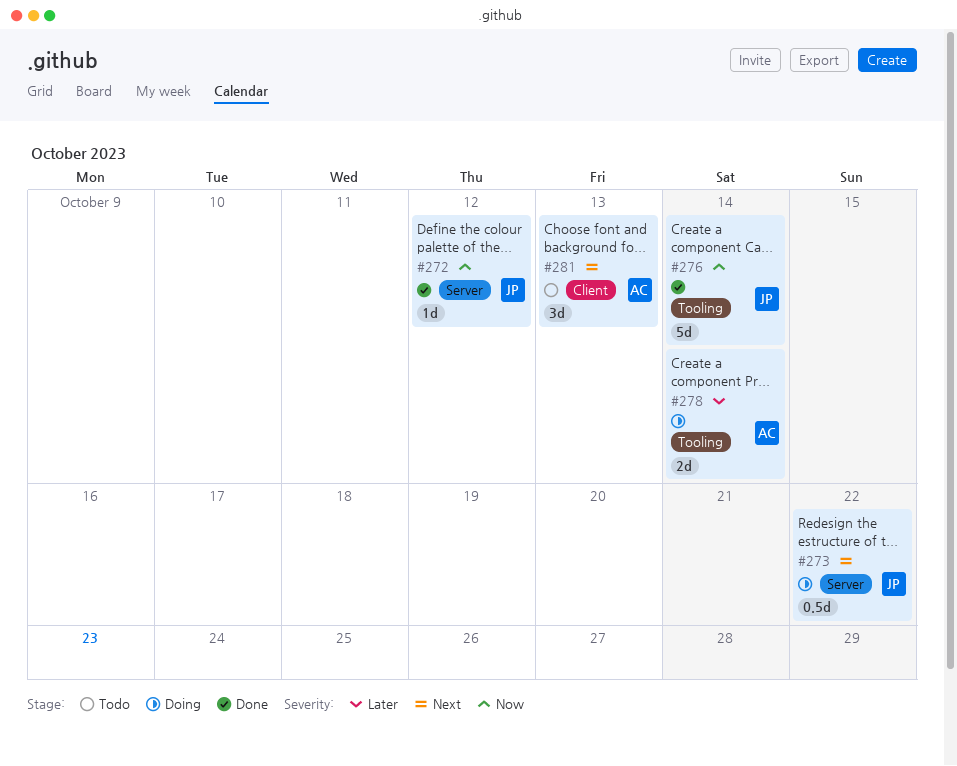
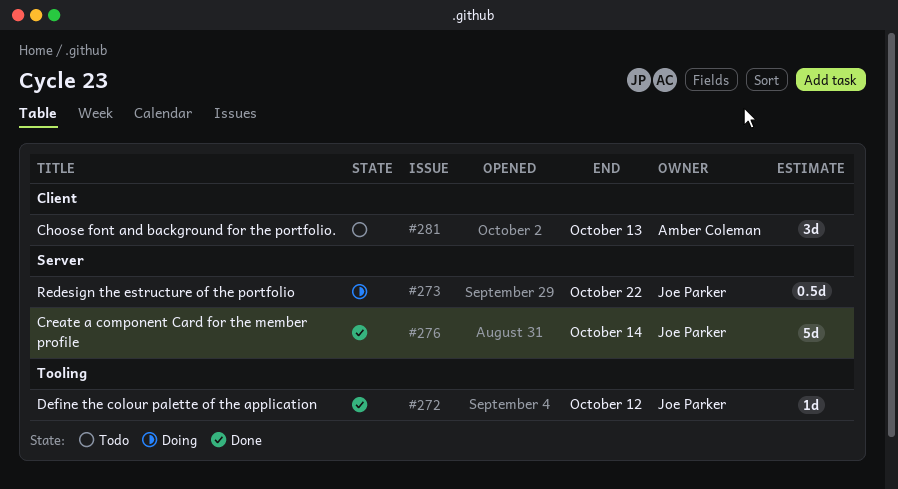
#272, label: Server -> Tooling
#276, label: Tooling -> Server
#278: present -> none

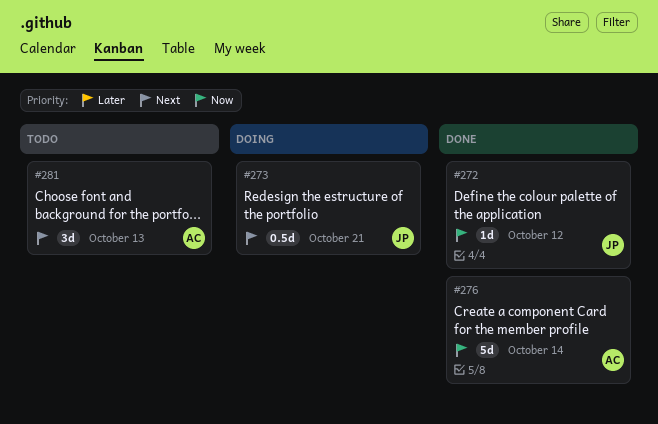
#273, due: Oct 22 -> Oct 21
#276, owner: Joe Parker -> Amber Coleman

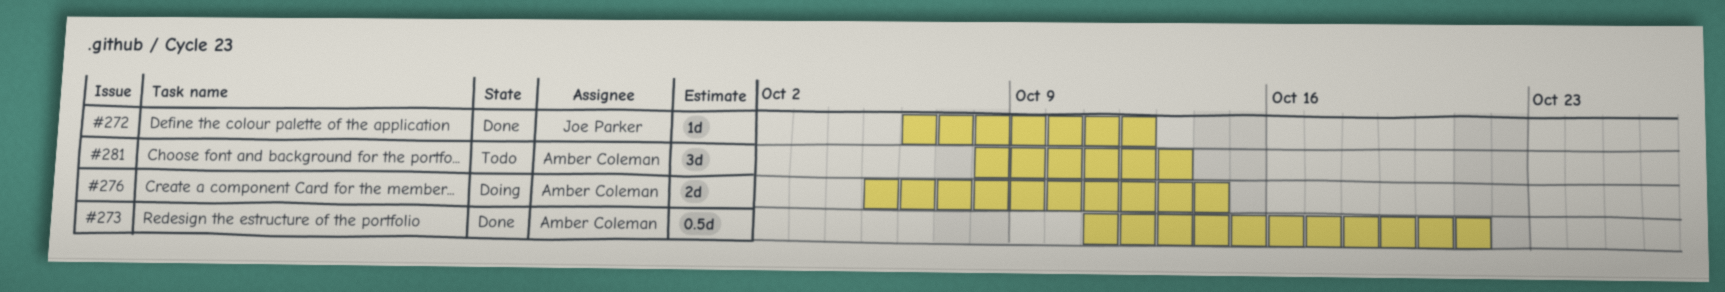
#273, status: Doing -> Done
#273, owner: Joe Parker -> Amber Coleman
#276, status: Done -> Doing
#276, estimate: 5d -> 2d

